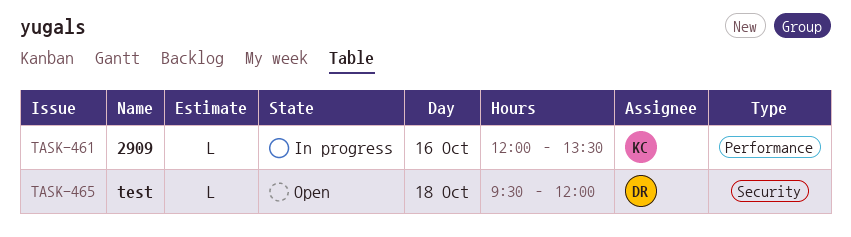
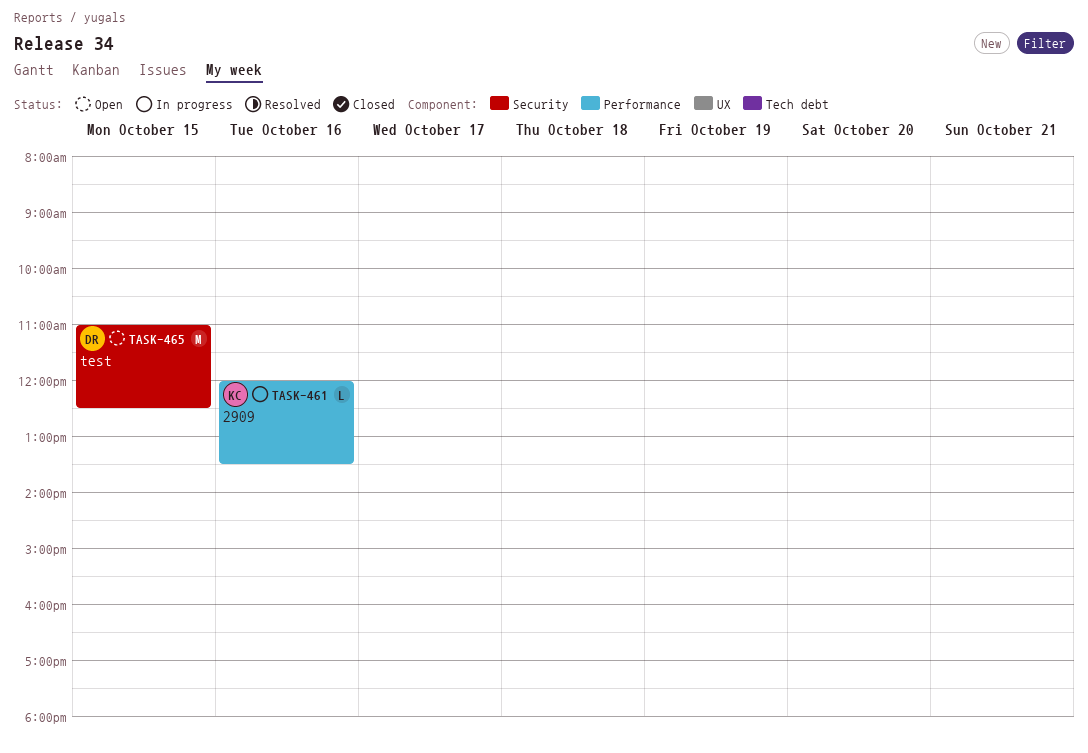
TASK-465, estimate: L -> M
TASK-465, day: Oct 18 -> Oct 15
TASK-465, begins: 09:30 -> 11:00
TASK-465, ends: 12:00 -> 12:30

